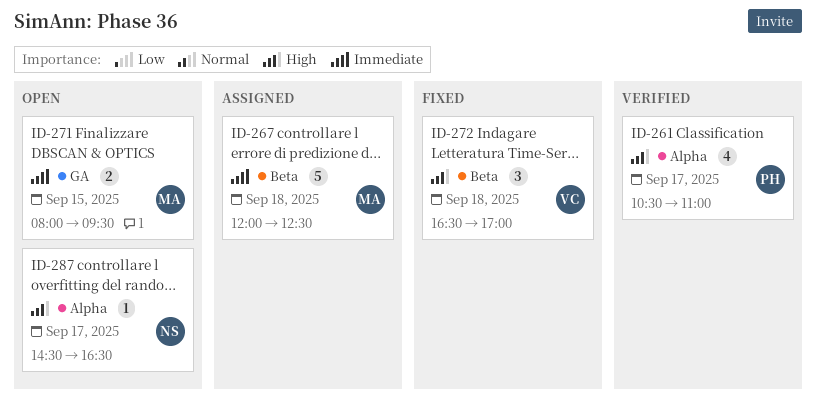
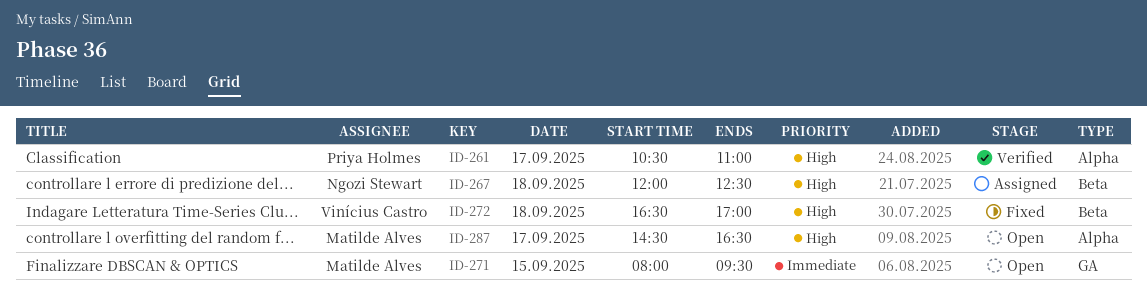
ID-267, owner: Matilde Alves -> Ngozi Stewart
ID-267, priority: Immediate -> High
ID-287, owner: Ngozi Stewart -> Matilde Alves

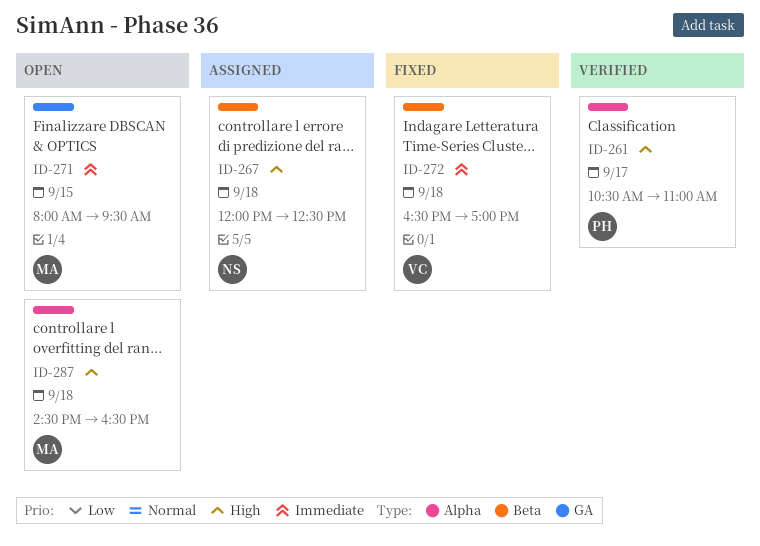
ID-272, priority: High -> Immediate
ID-287, day: Sep 17 -> Sep 18

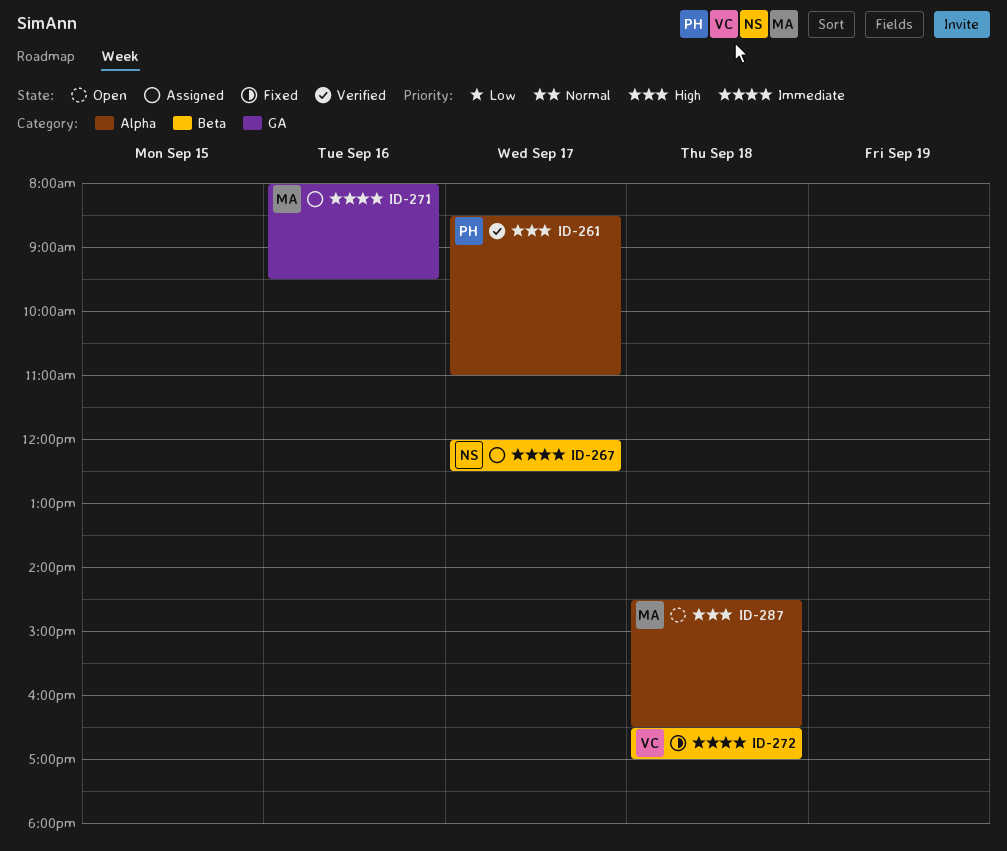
ID-261, begins: 10:30 -> 08:30
ID-267, priority: High -> Immediate
ID-267, day: Sep 18 -> Sep 17
ID-271, status: Open -> Assigned
ID-271, day: Sep 15 -> Sep 16

